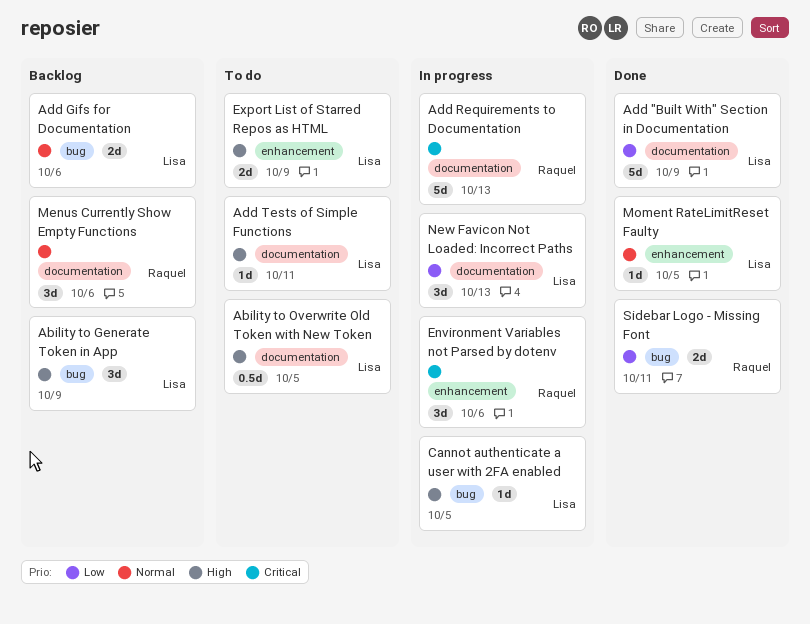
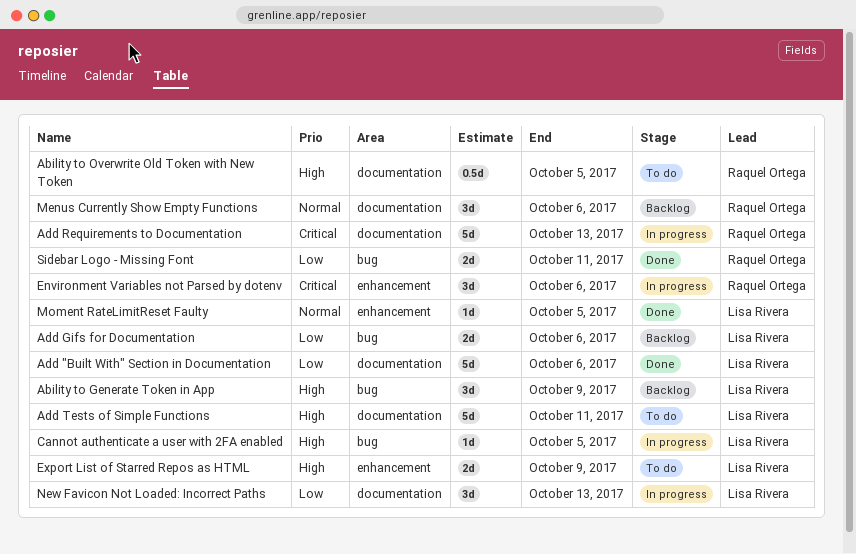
Ability to Overwrite Old Token with New Token, owner: Lisa Rivera -> Raquel Ortega
Add "Built With" Section in Documentation, due: Oct 9 -> Oct 6
Add Gifs for Documentation, priority: Normal -> Low
Add Tests of Simple Functions, estimate: 1d -> 5d

